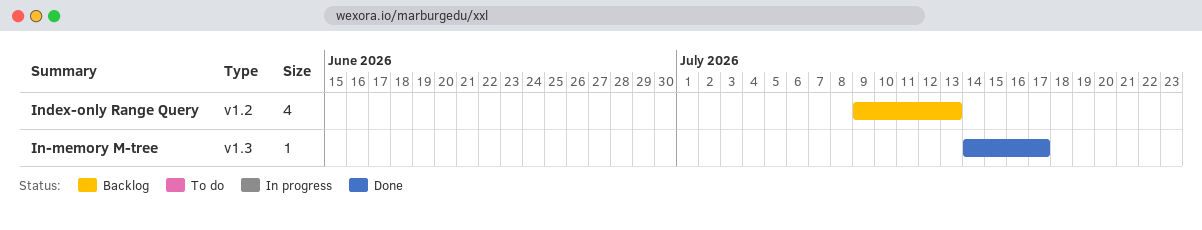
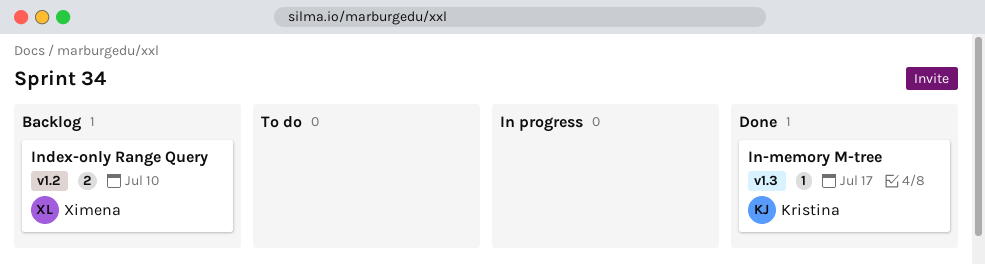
Index-only Range Query, estimate: 4 -> 2
Index-only Range Query, due: Jul 13 -> Jul 10

